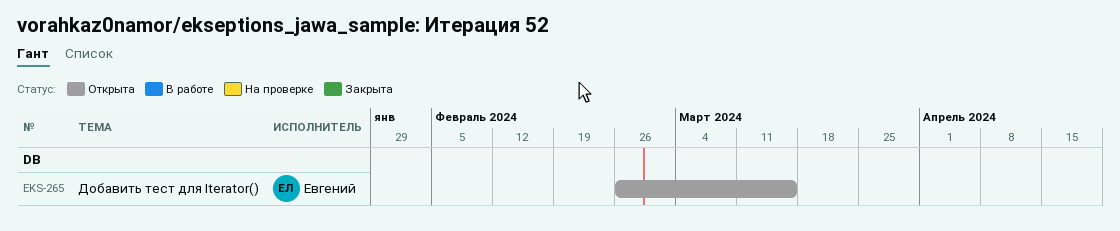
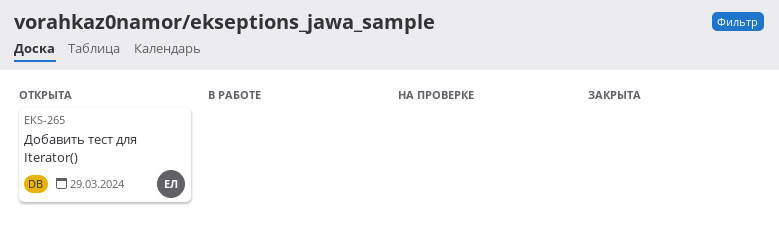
EKS-265, due: Mar 15 -> Mar 29

